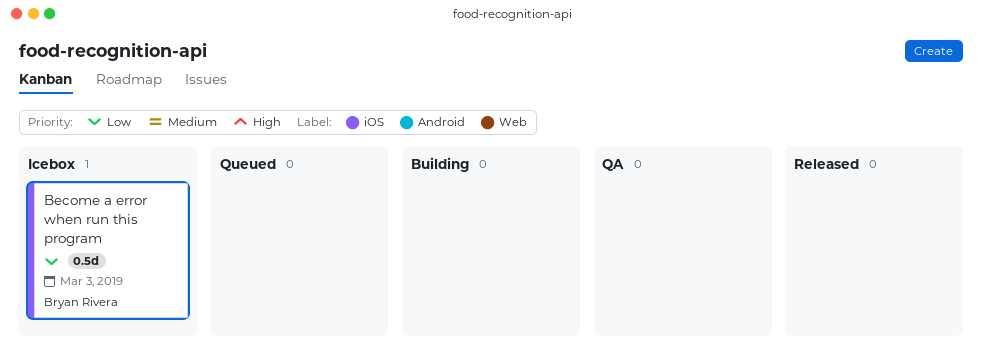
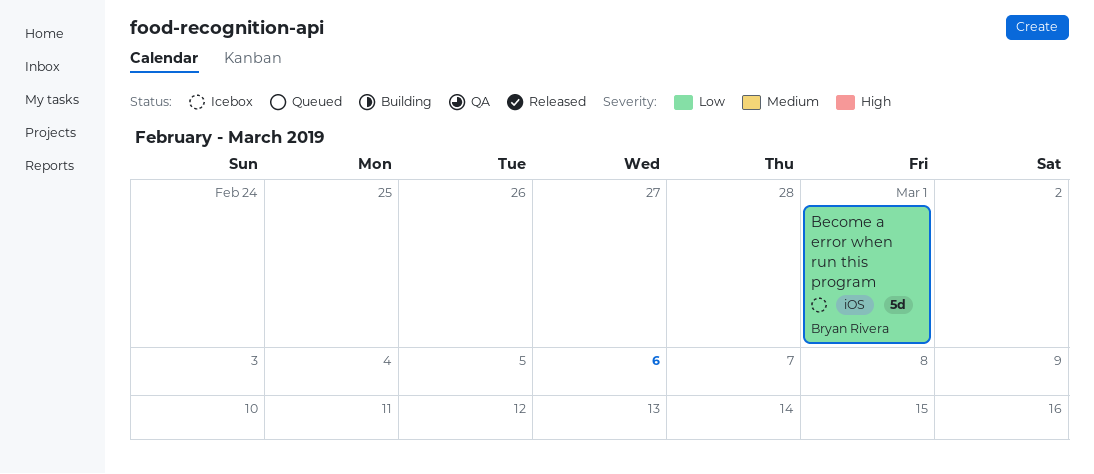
Become a error when run this program, estimate: 0.5d -> 5d
Become a error when run this program, due: Mar 3 -> Mar 1

